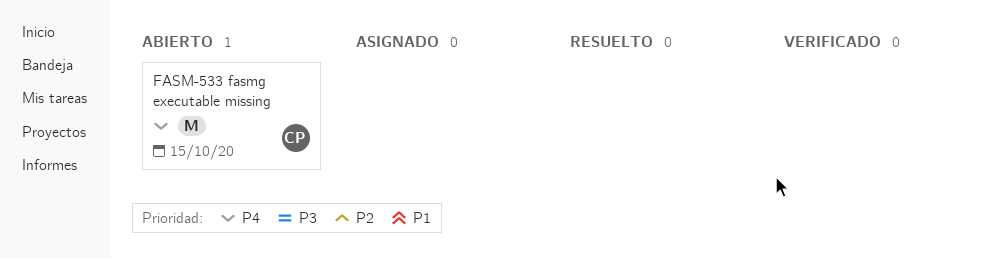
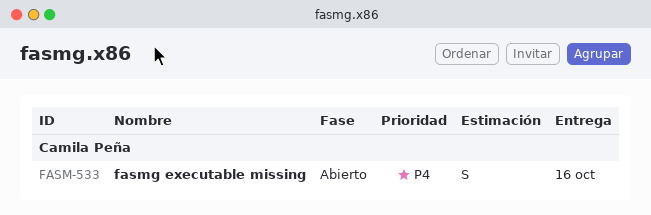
FASM-533, estimate: M -> S
FASM-533, due: Oct 15 -> Oct 16

